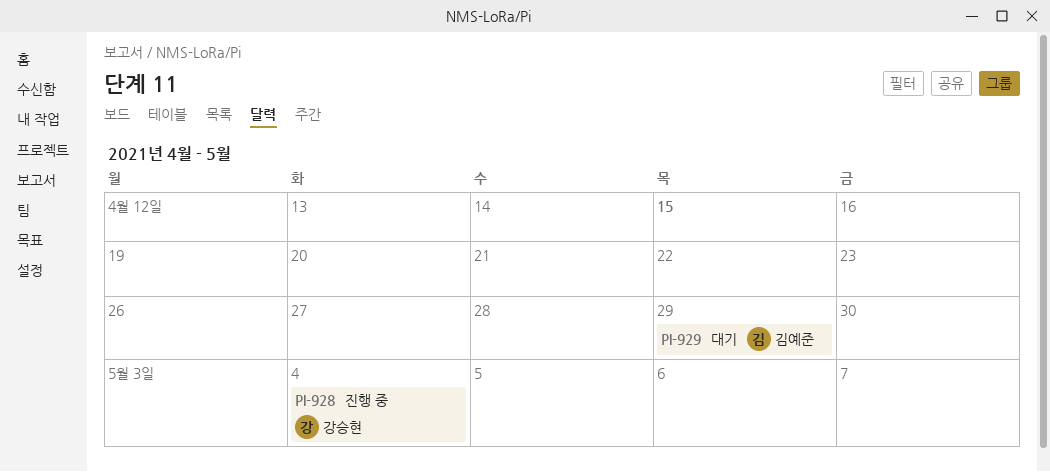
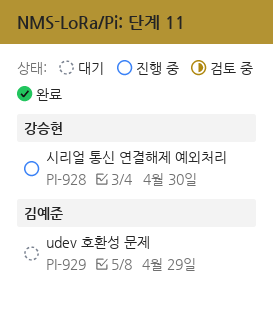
PI-928, due: May 4 -> Apr 30

